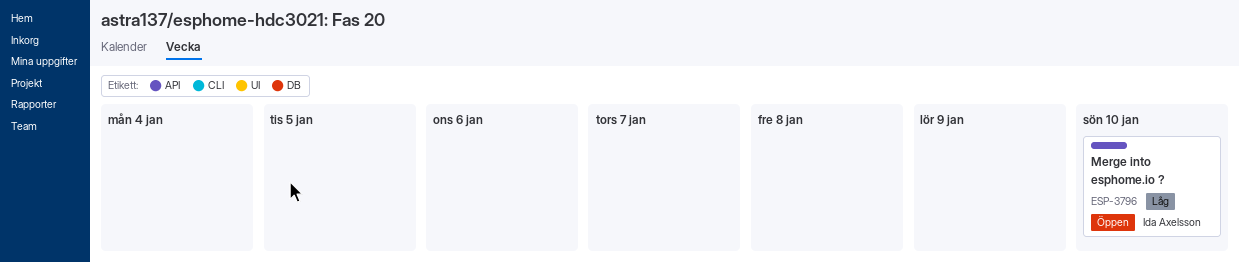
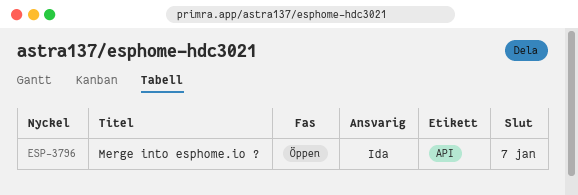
ESP-3796, due: Jan 10 -> Jan 7

